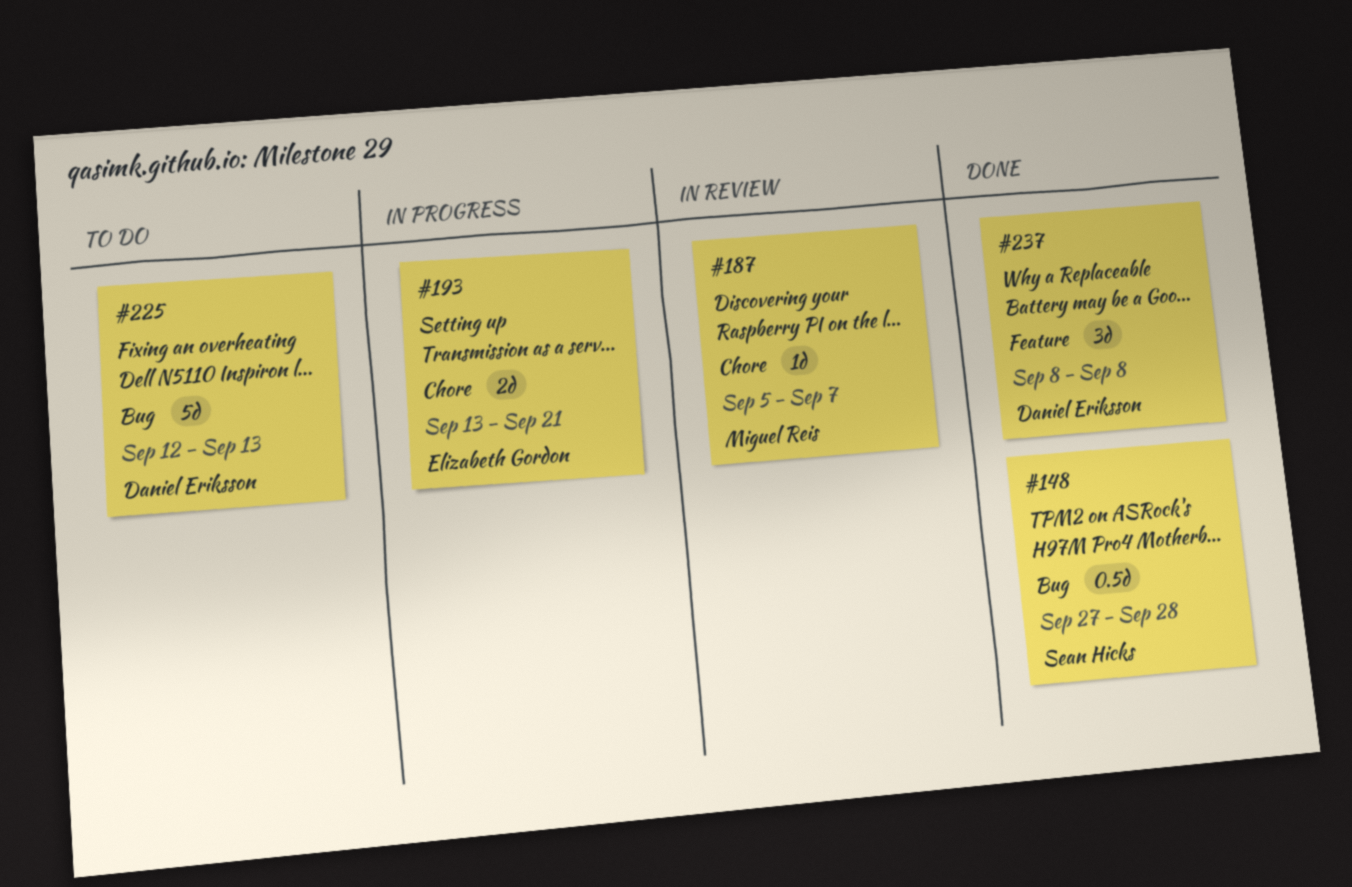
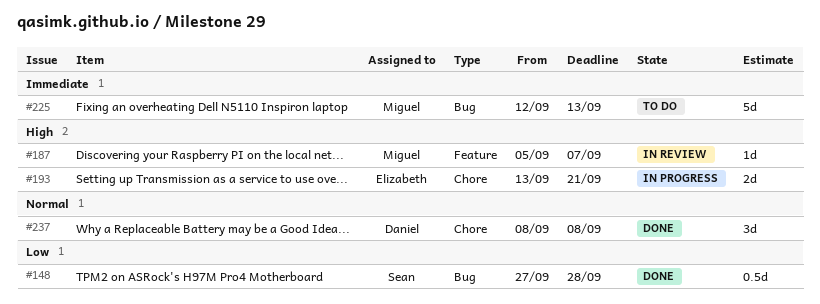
#187, label: Chore -> Feature
#225, owner: Daniel Eriksson -> Miguel Reis
#237, label: Feature -> Chore

